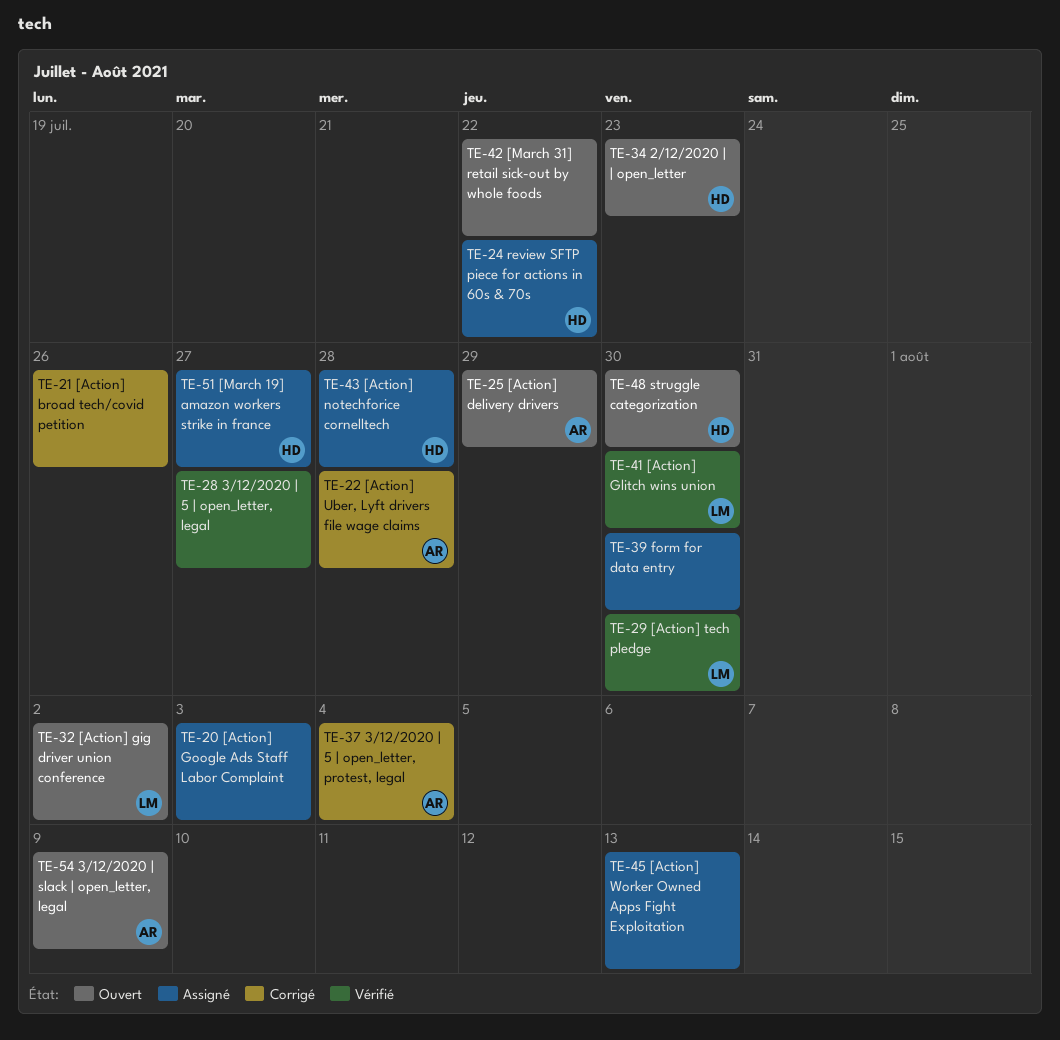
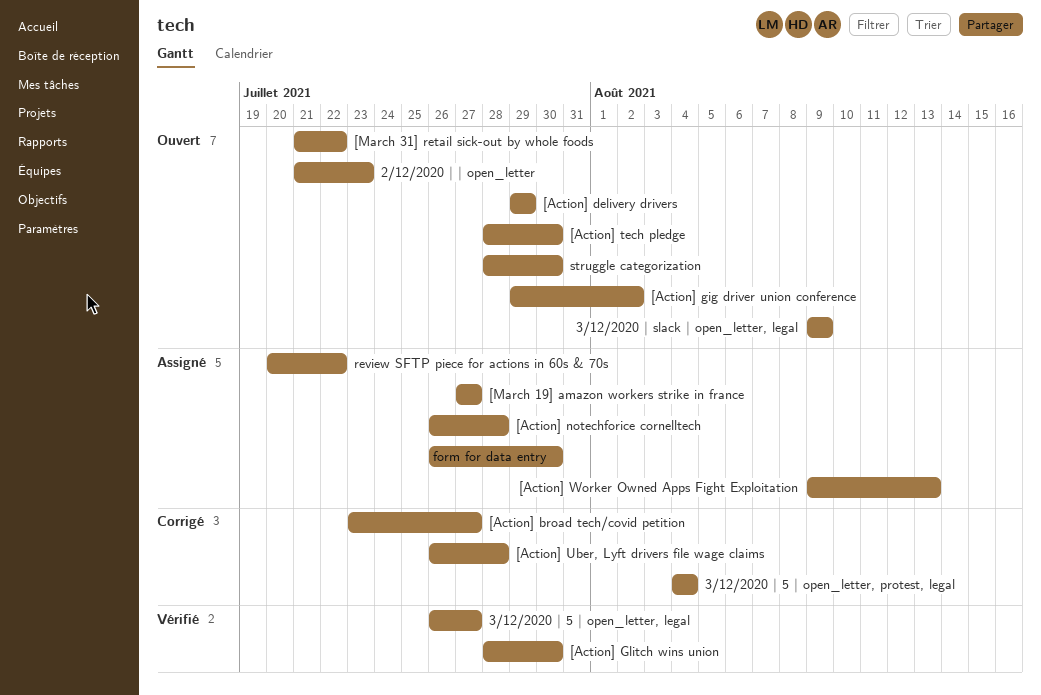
[Action] broad tech/covid petition, due: Jul 26 -> Jul 27
[Action] Google Ads Staff Labor Complaint: present -> none
[Action] tech pledge, status: Vérifié -> Ouvert

